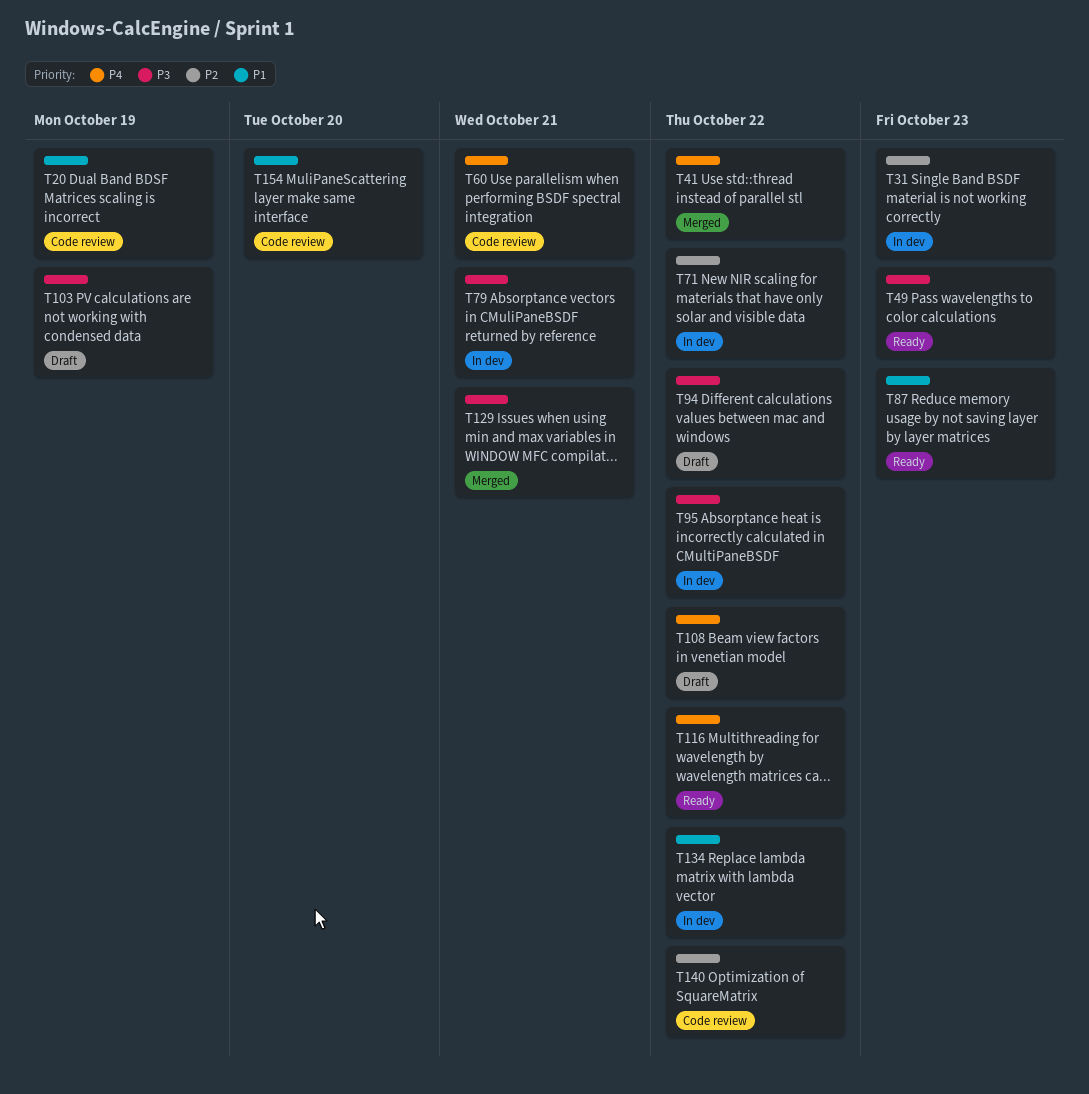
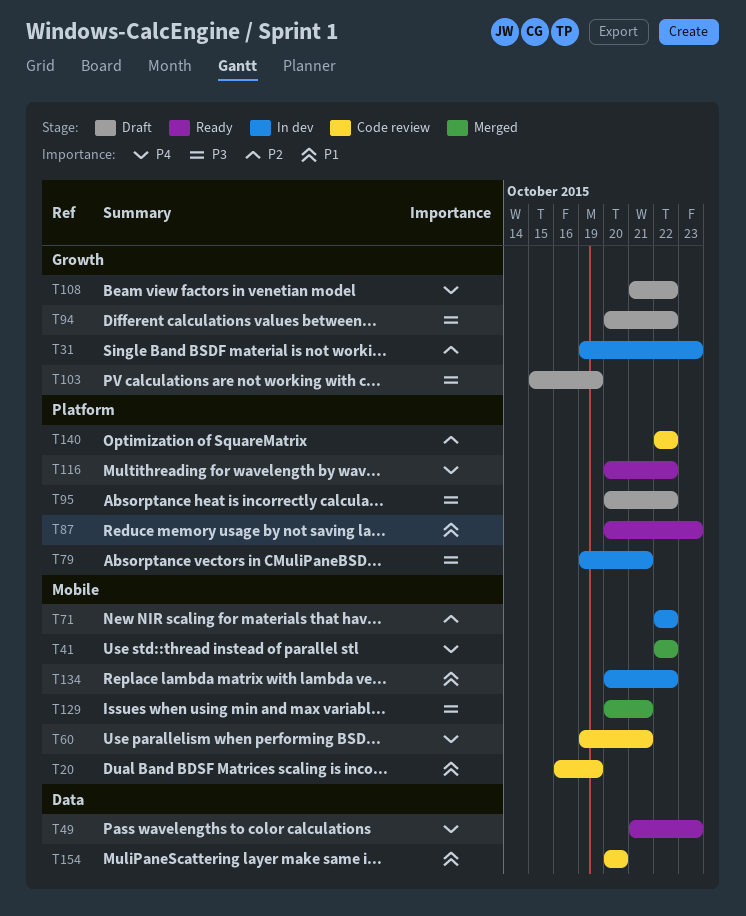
T49, priority: P3 -> P4
T95, status: In dev -> Draft

